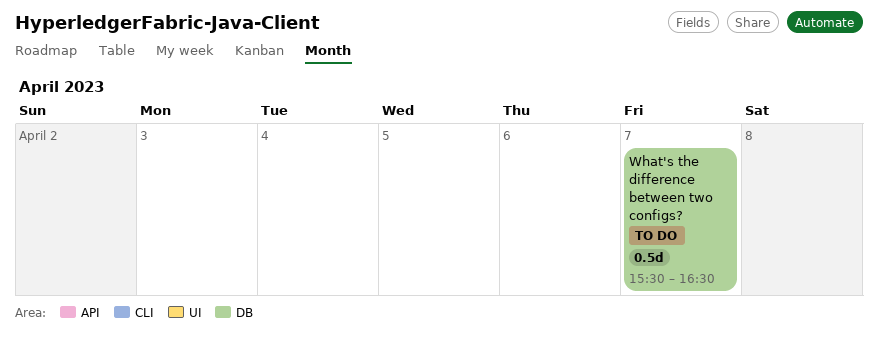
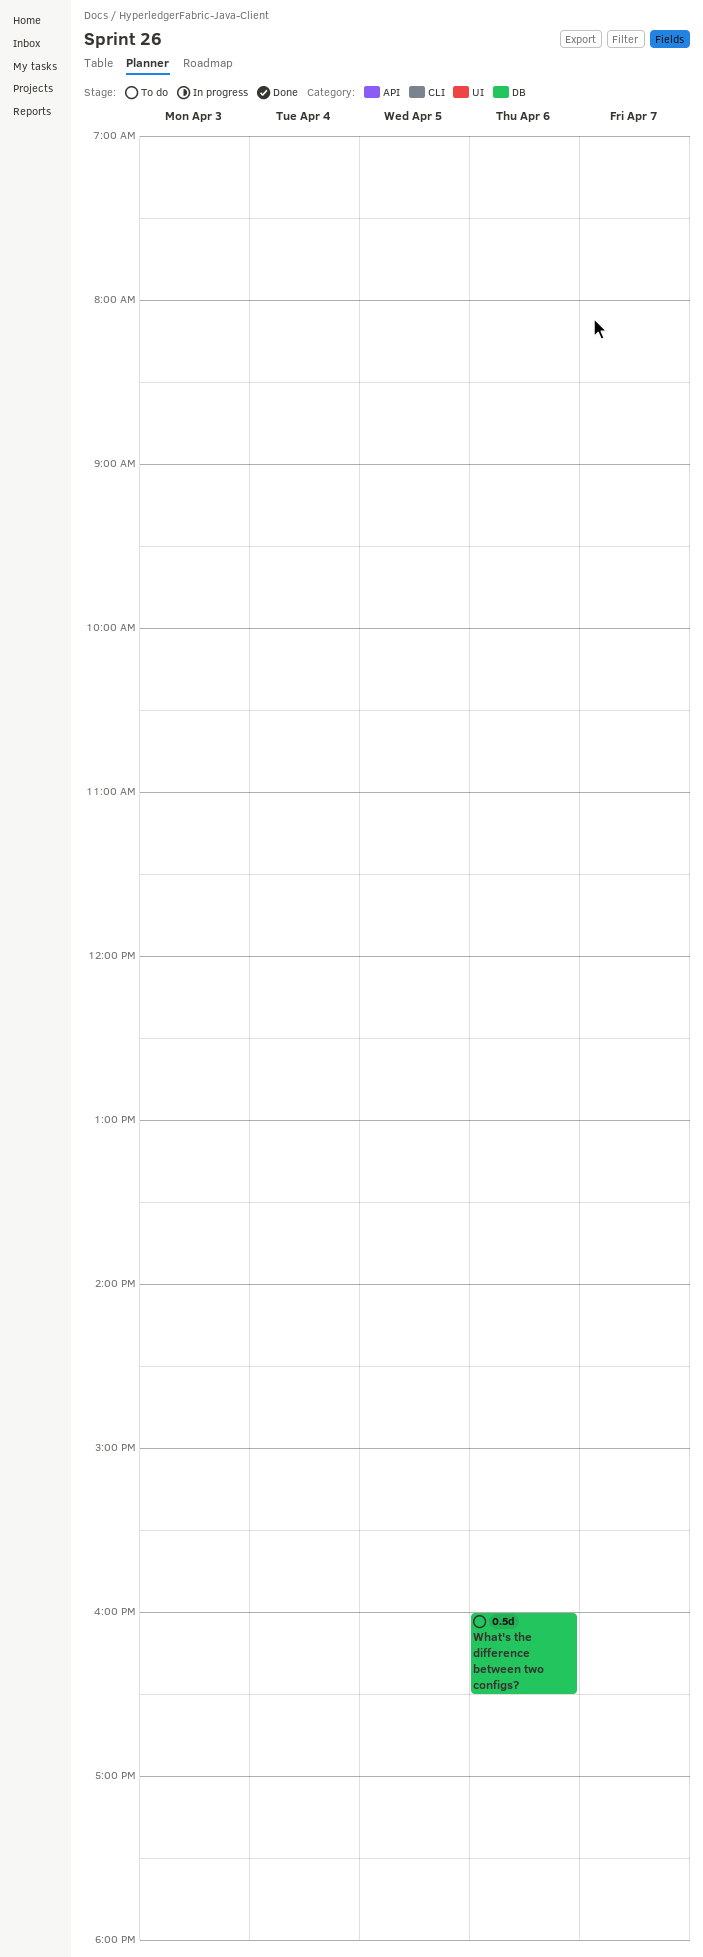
What's the difference between two configs?, day: Apr 7 -> Apr 6
What's the difference between two configs?, begins: 15:30 -> 16:00

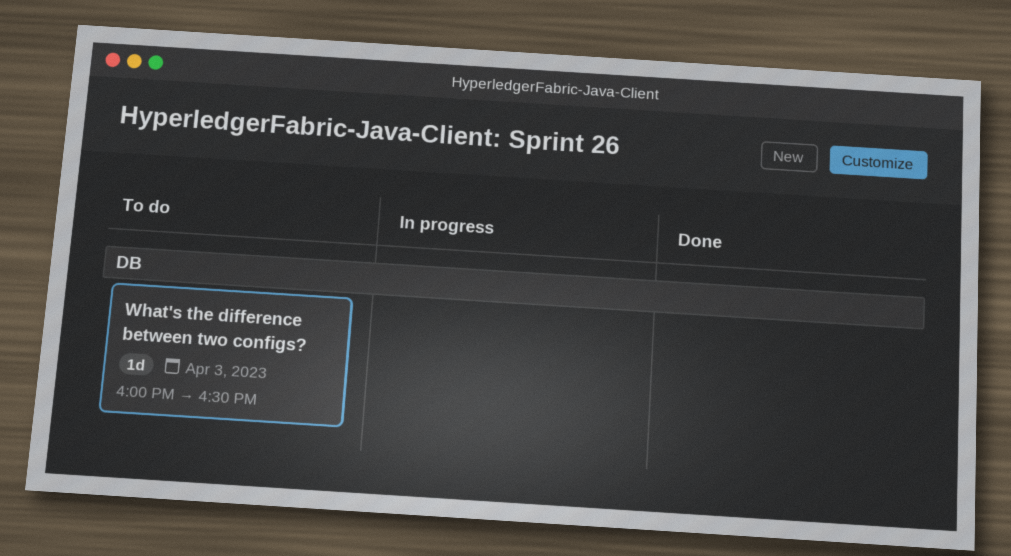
What's the difference between two configs?, estimate: 0.5d -> 1d
What's the difference between two configs?, day: Apr 6 -> Apr 3

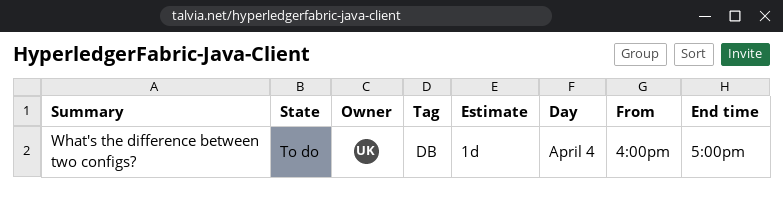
What's the difference between two configs?, day: Apr 3 -> Apr 4
What's the difference between two configs?, ends: 16:30 -> 17:00

